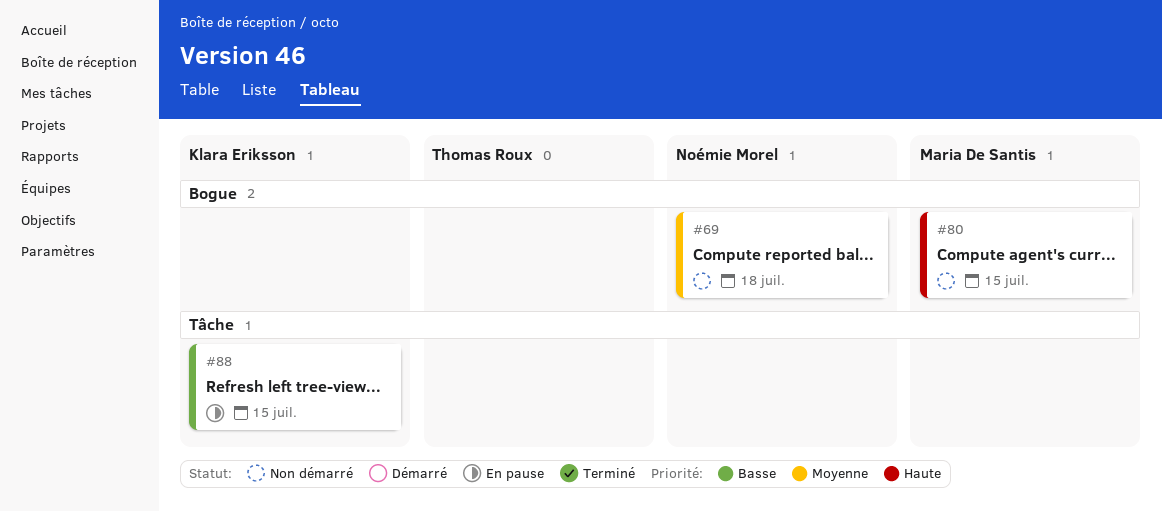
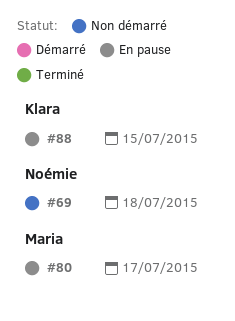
#80, status: Non démarré -> En pause
#80, due: Jul 15 -> Jul 17

